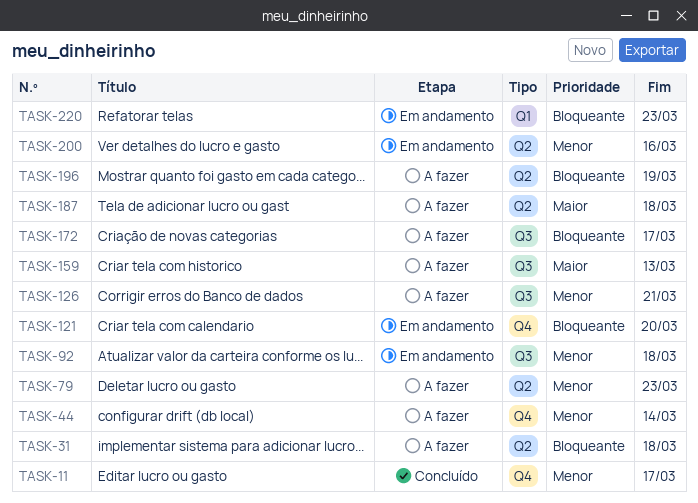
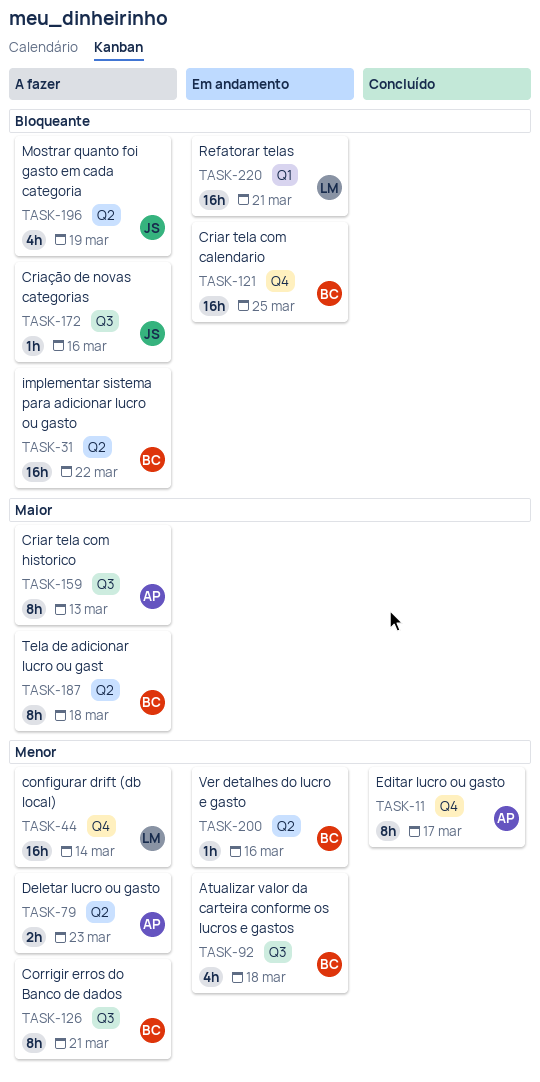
TASK-31, due: Mar 18 -> Mar 22
TASK-121, due: Mar 20 -> Mar 25
TASK-172, due: Mar 17 -> Mar 16
TASK-220, due: Mar 23 -> Mar 21

